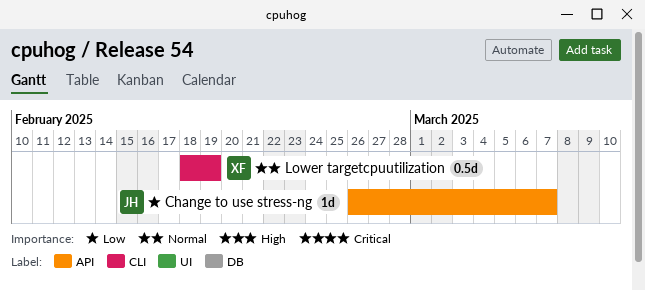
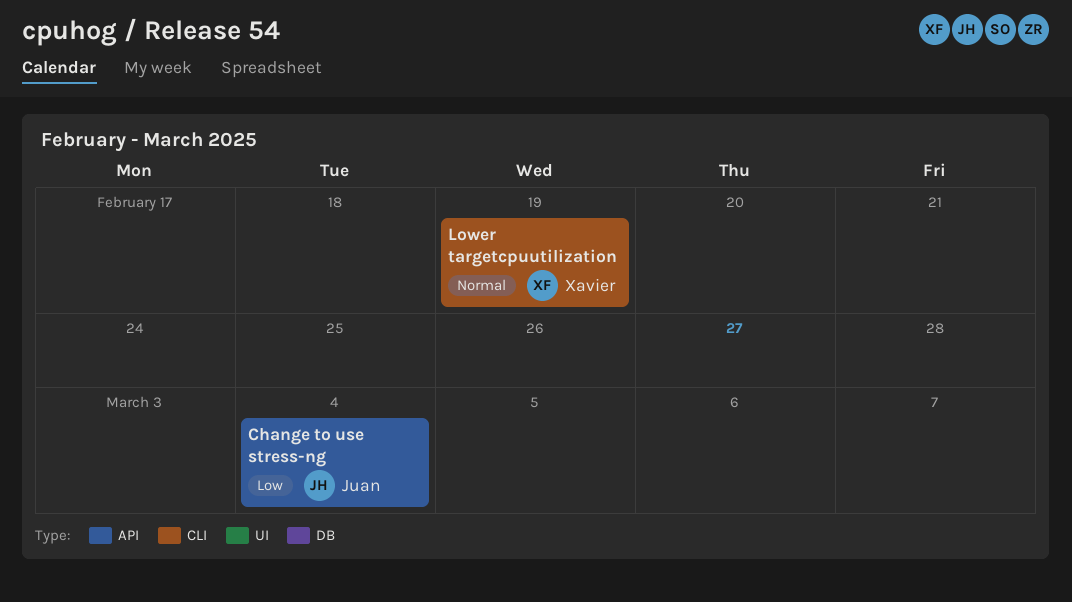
Change to use stress-ng, due: Mar 7 -> Mar 4

